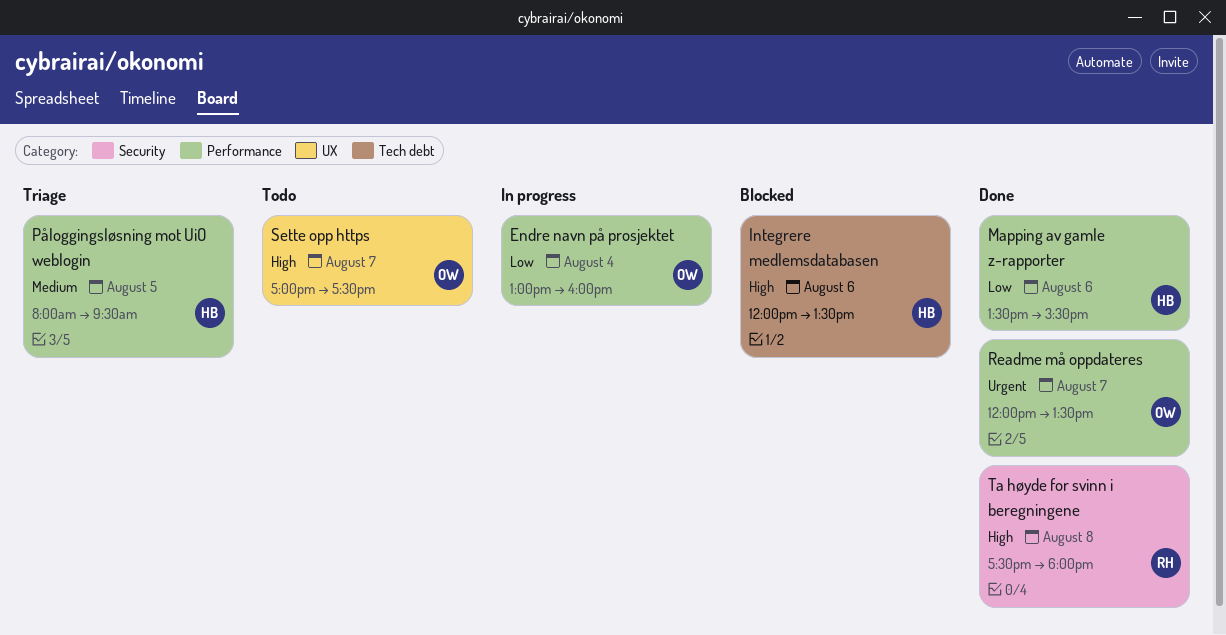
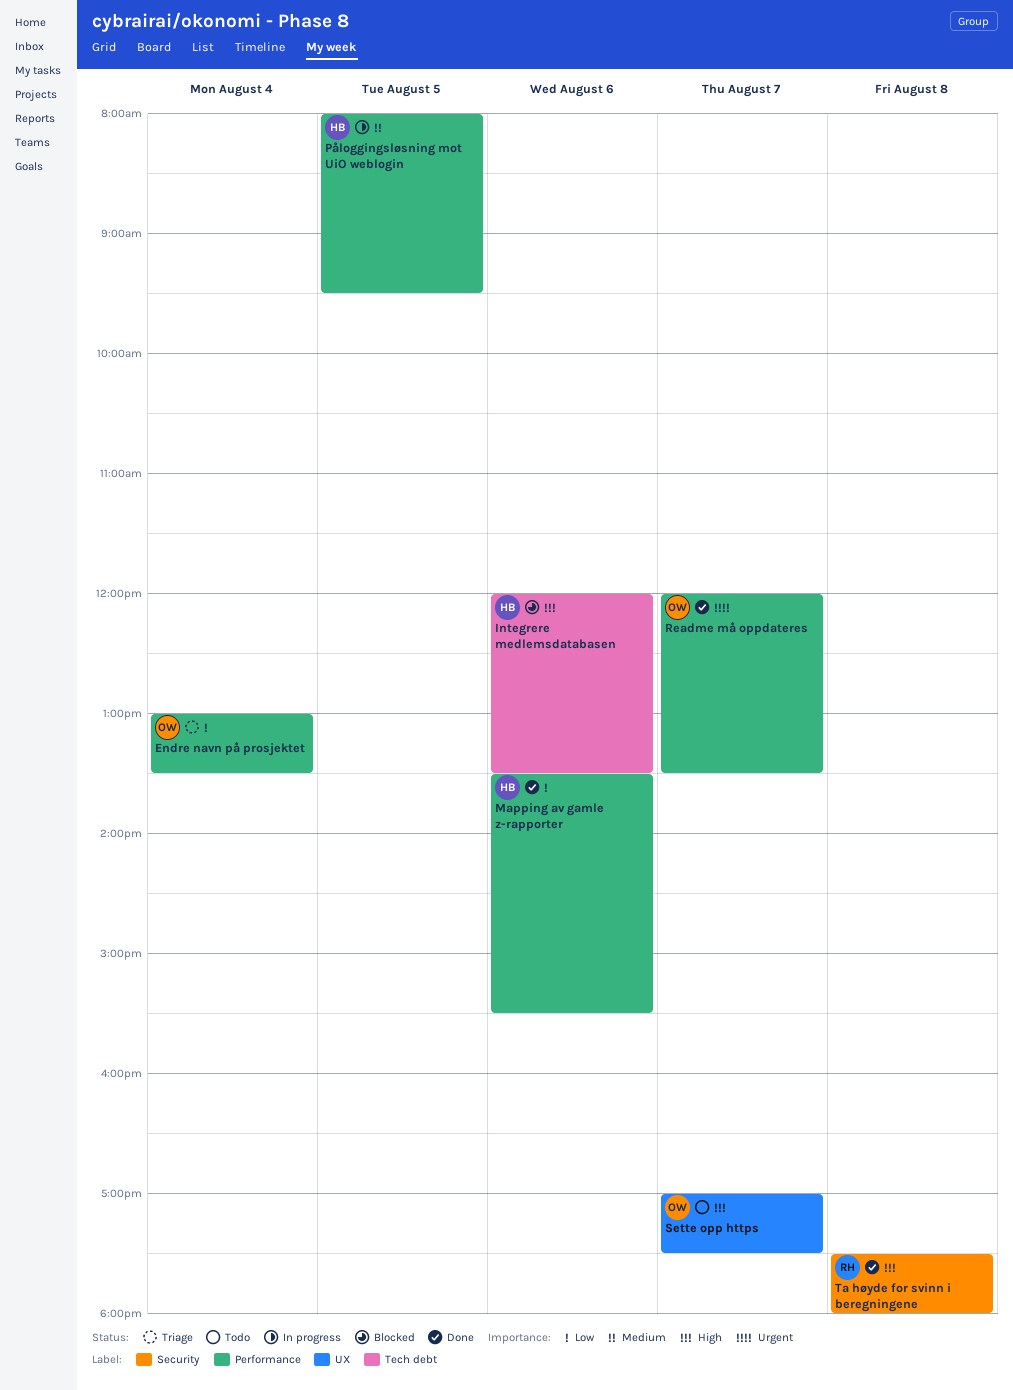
Endre navn på prosjektet, status: In progress -> Triage
Endre navn på prosjektet, ends: 16:00 -> 13:30
Påloggingsløsning mot UiO weblogin, status: Triage -> In progress

